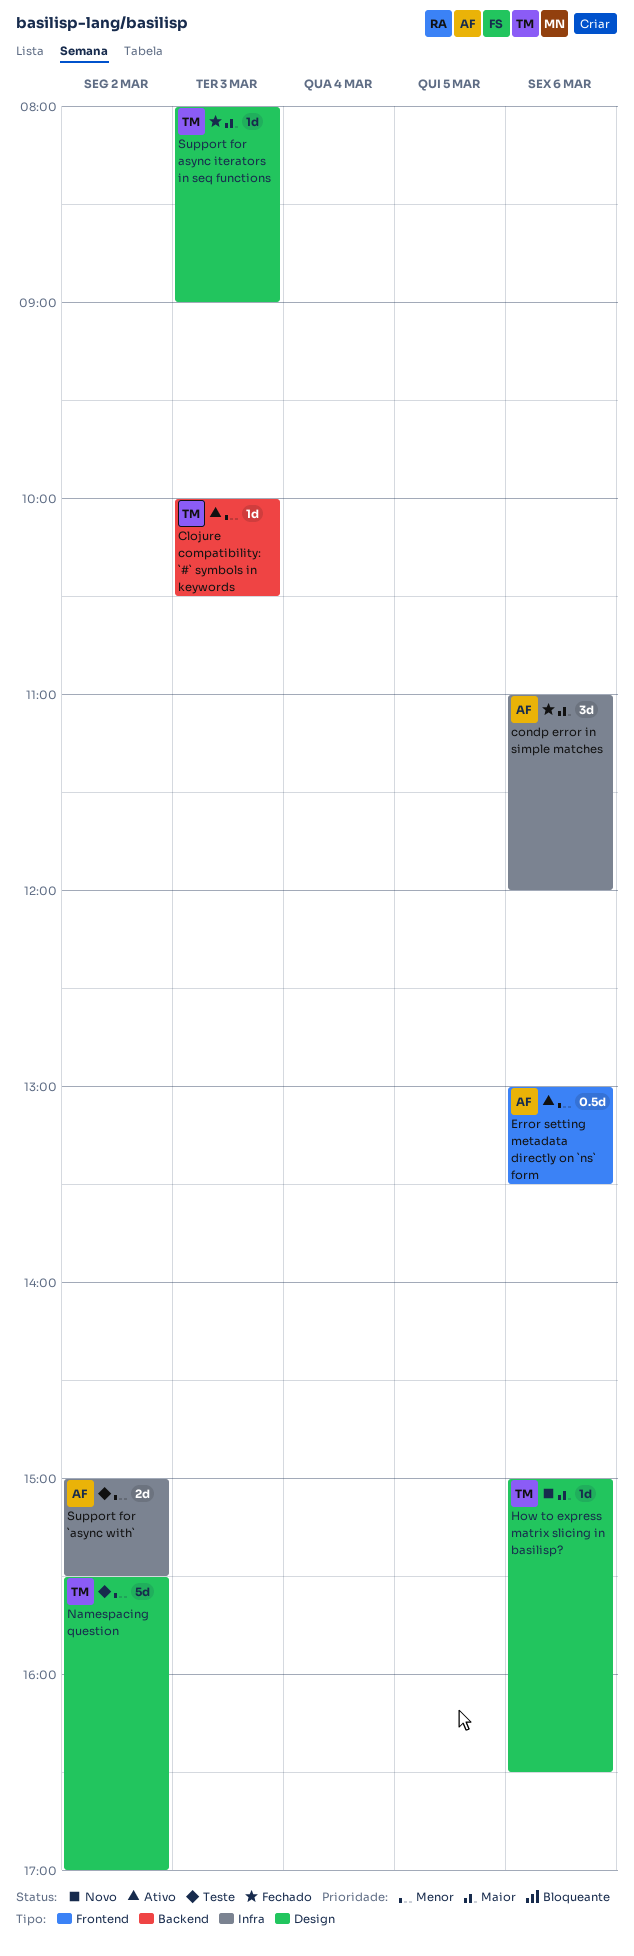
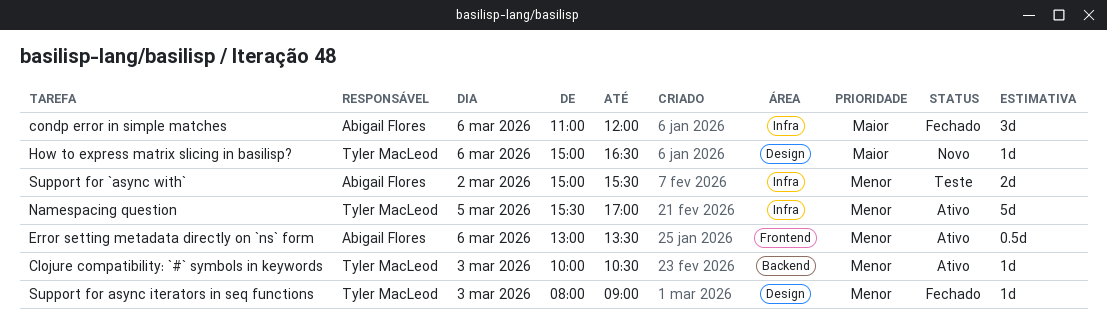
Namespacing question, status: Teste -> Ativo
Namespacing question, label: Design -> Infra
Namespacing question, day: Mar 2 -> Mar 5
Support for async iterators in seq functions, priority: Maior -> Menor

